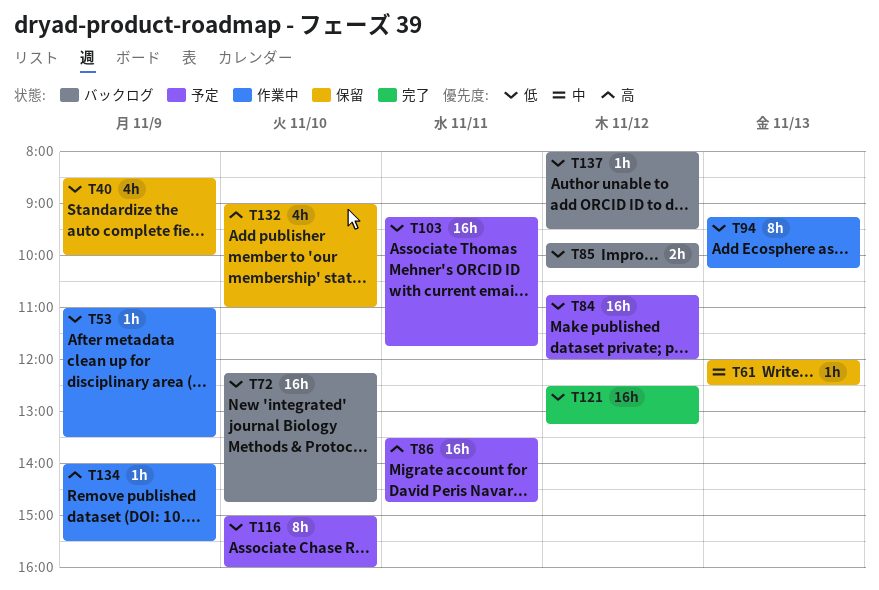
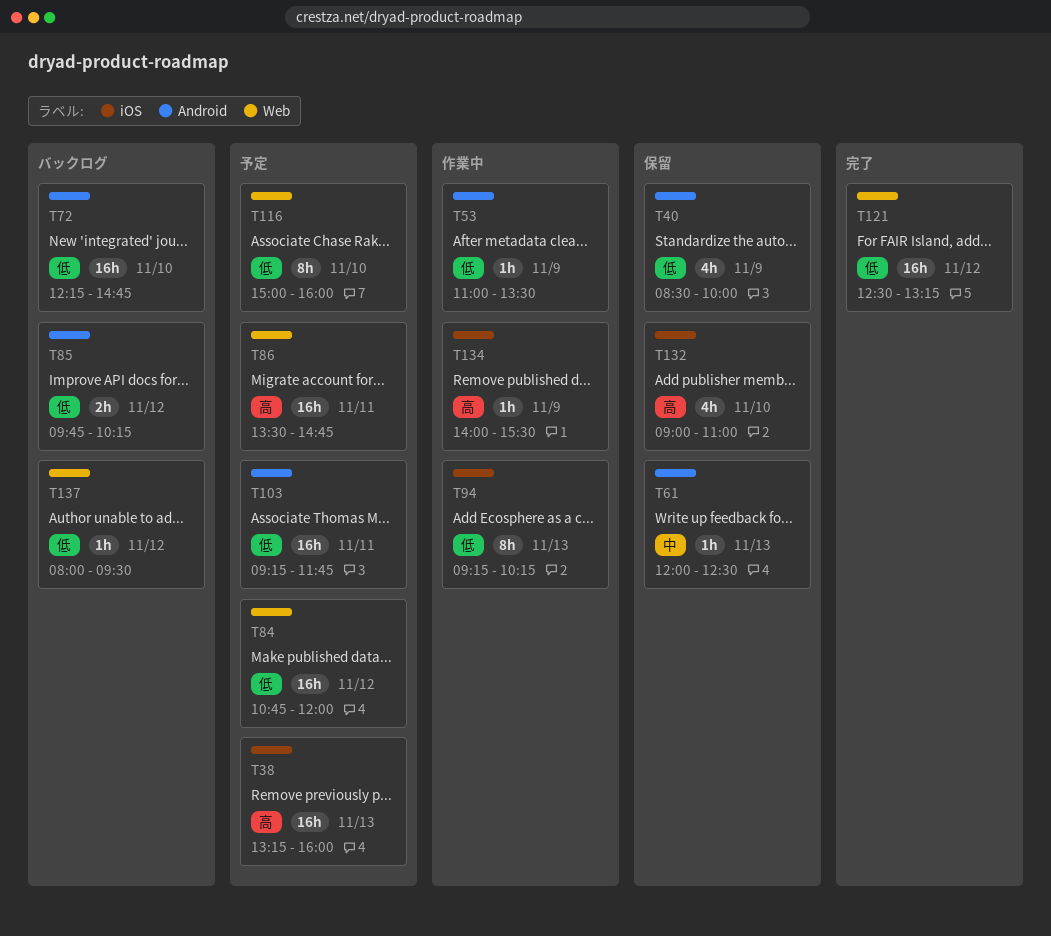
T38: none -> present

